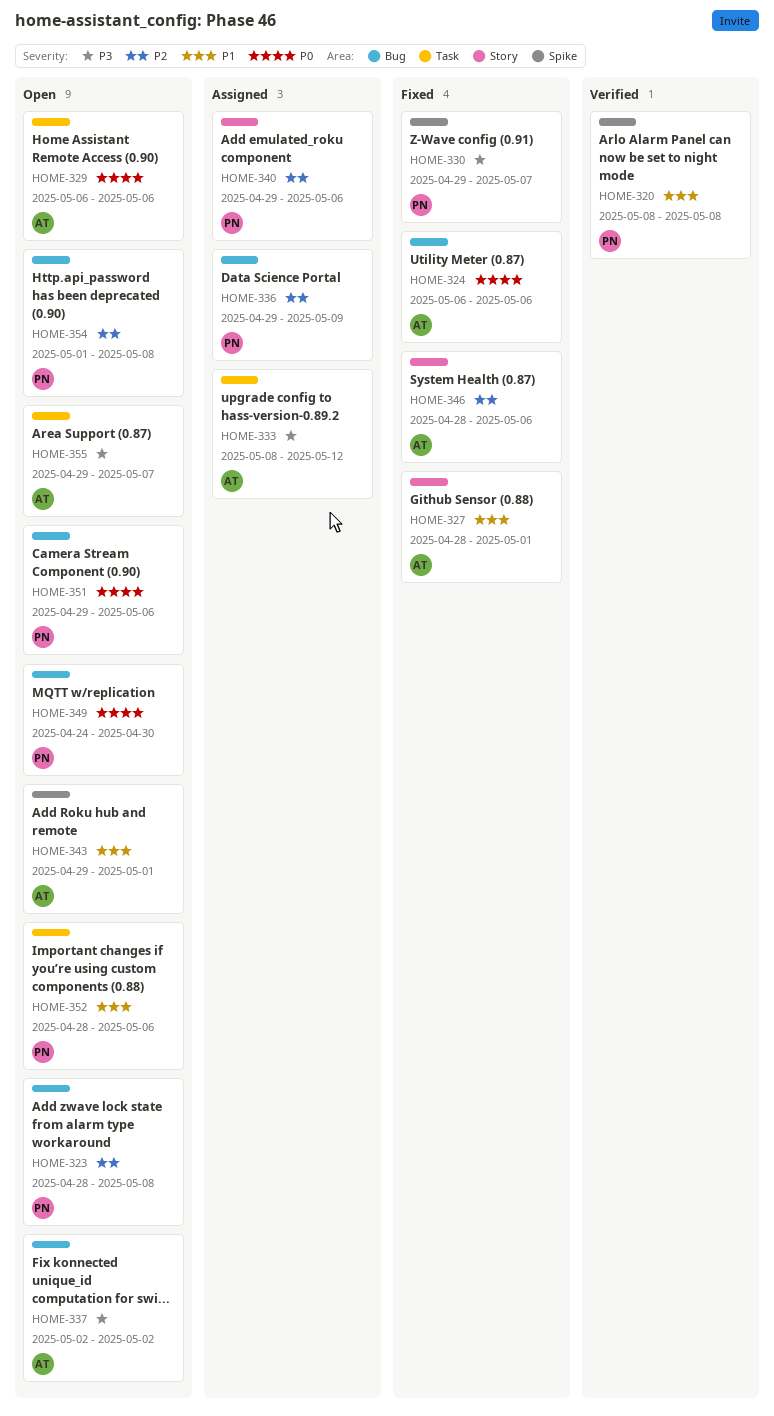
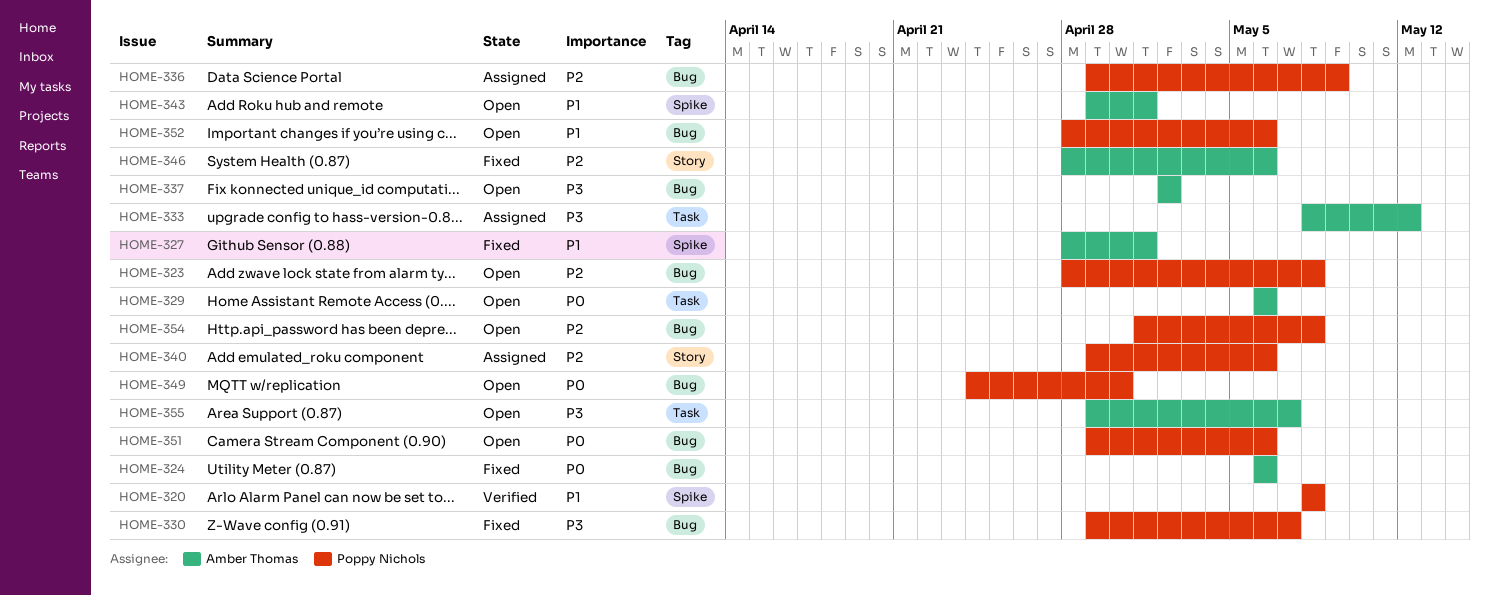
HOME-327, label: Story -> Spike
HOME-330, label: Spike -> Bug
HOME-352, label: Task -> Bug

